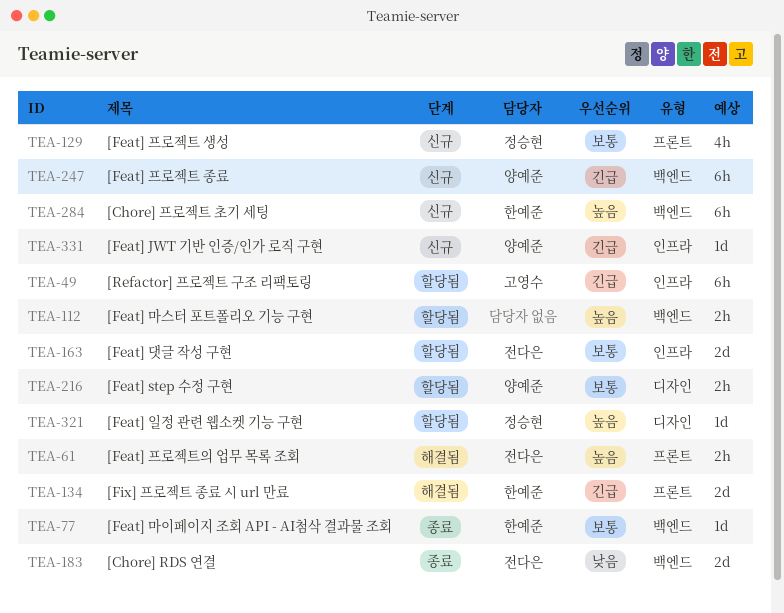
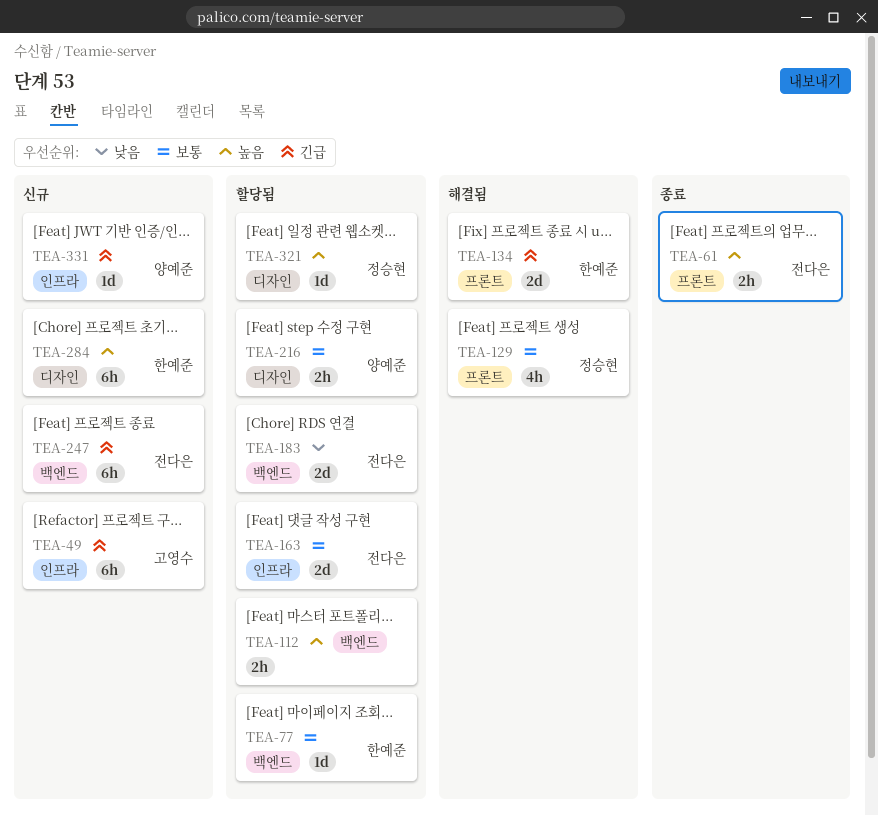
TEA-49, status: 할당됨 -> 신규
TEA-61, status: 해결됨 -> 종료
TEA-77, status: 종료 -> 할당됨
TEA-129, status: 신규 -> 해결됨
TEA-183, status: 종료 -> 할당됨
TEA-247, owner: 양예준 -> 전다은
TEA-284, label: 백엔드 -> 디자인

